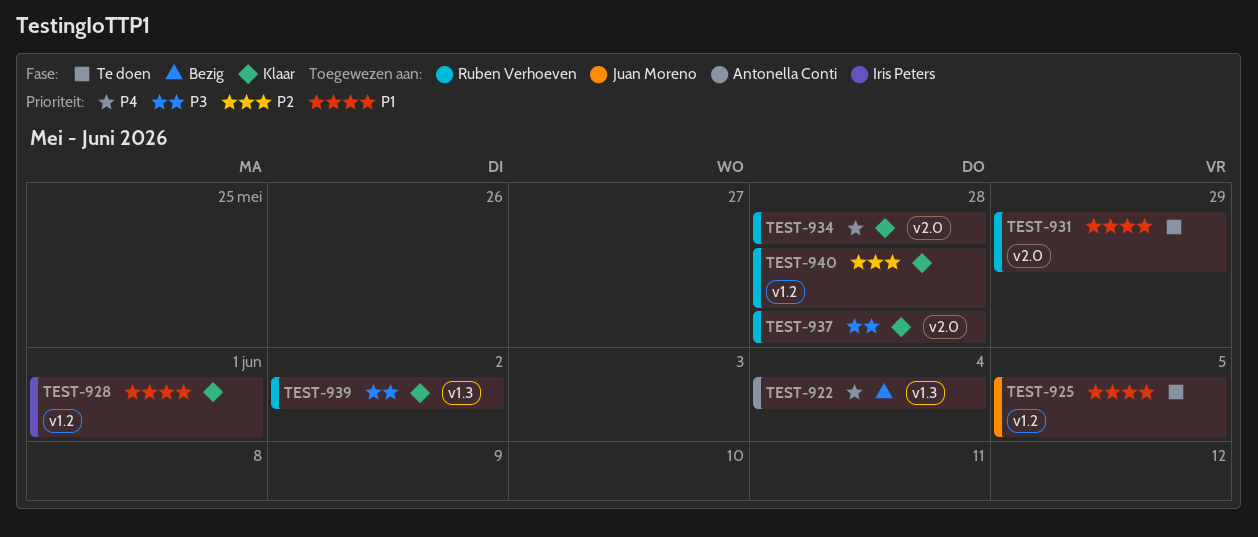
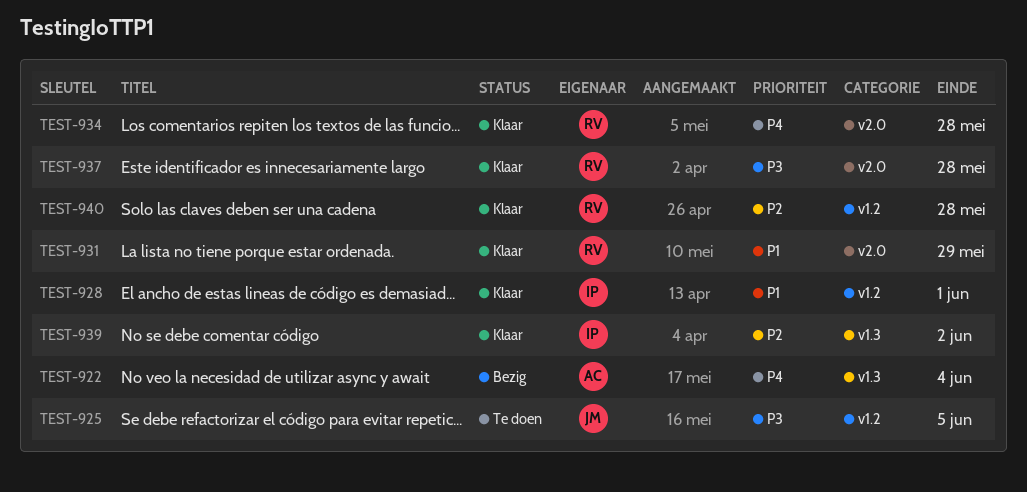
TEST-925, priority: P1 -> P3
TEST-931, status: Te doen -> Klaar
TEST-939, owner: Ruben Verhoeven -> Iris Peters
TEST-939, priority: P3 -> P2

